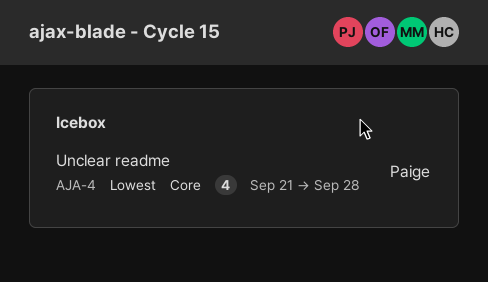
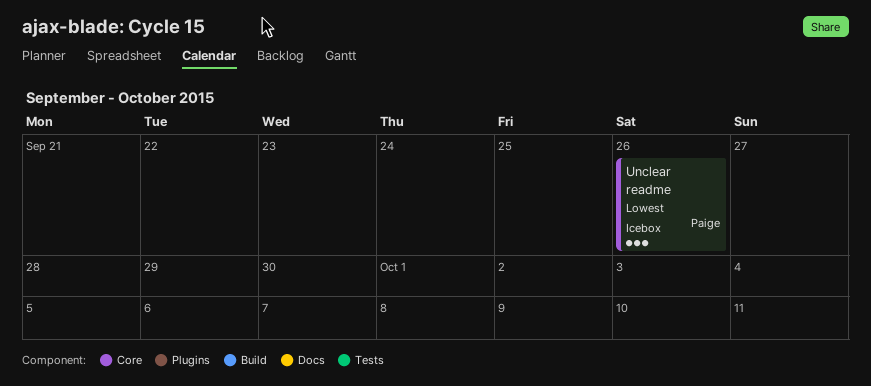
Unclear readme, estimate: 4 -> 3
Unclear readme, due: Sep 28 -> Sep 26

